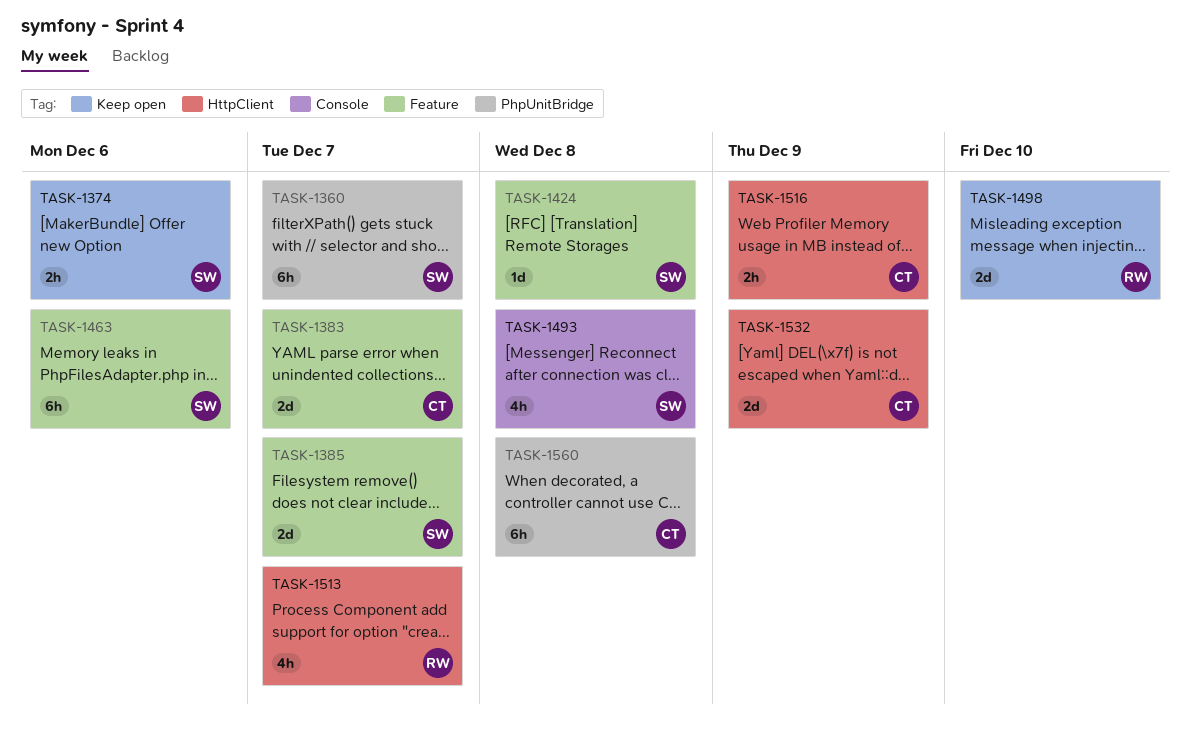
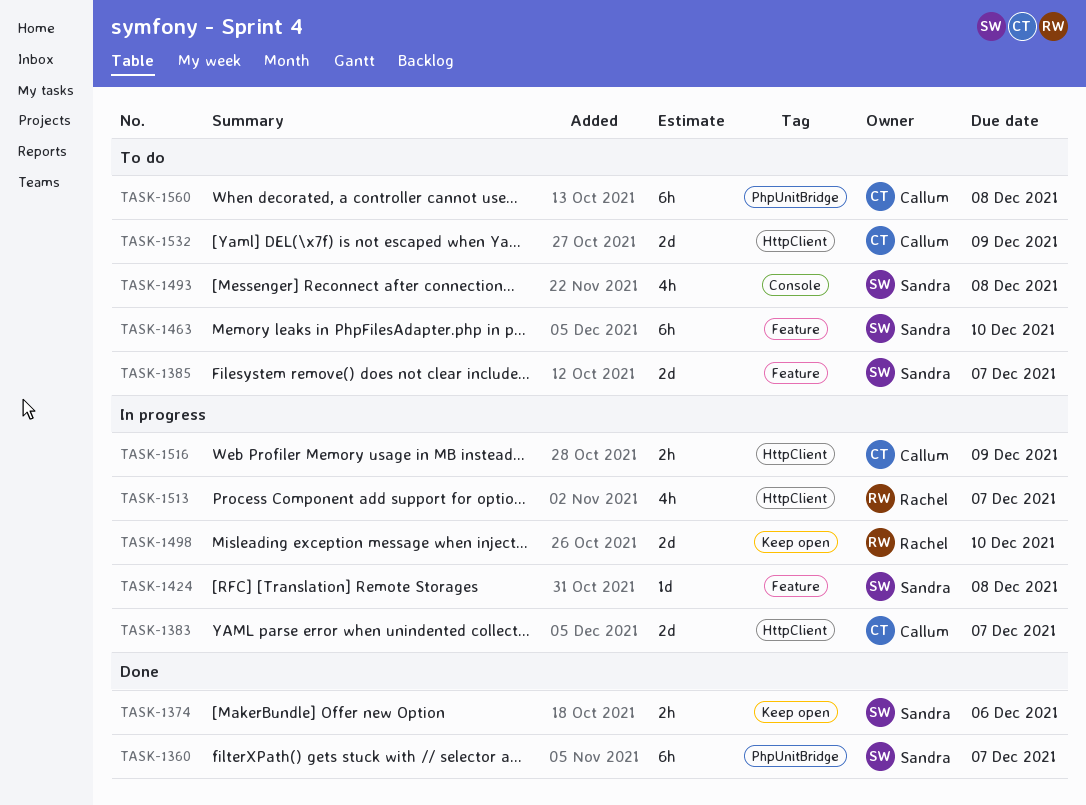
TASK-1383, label: Feature -> HttpClient
TASK-1463, due: Dec 6 -> Dec 10

